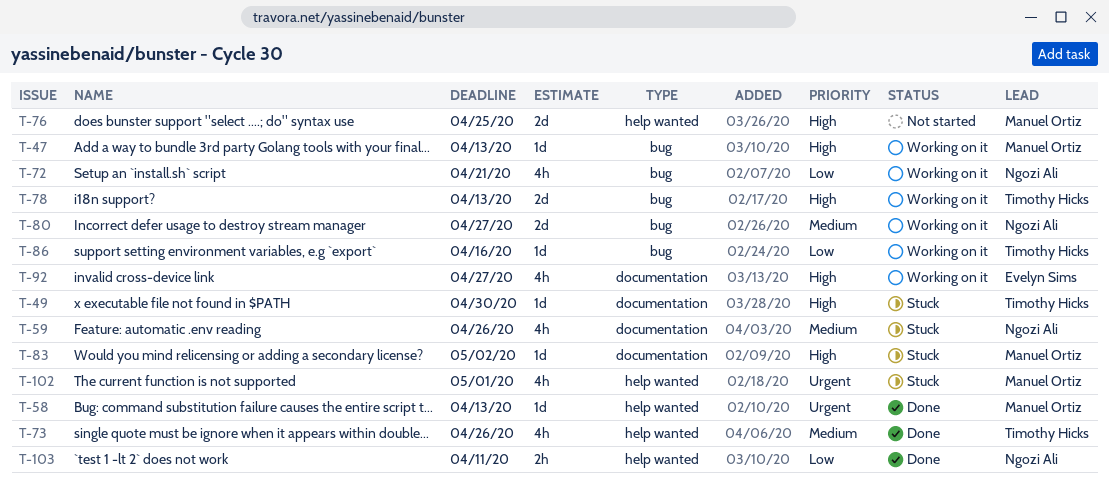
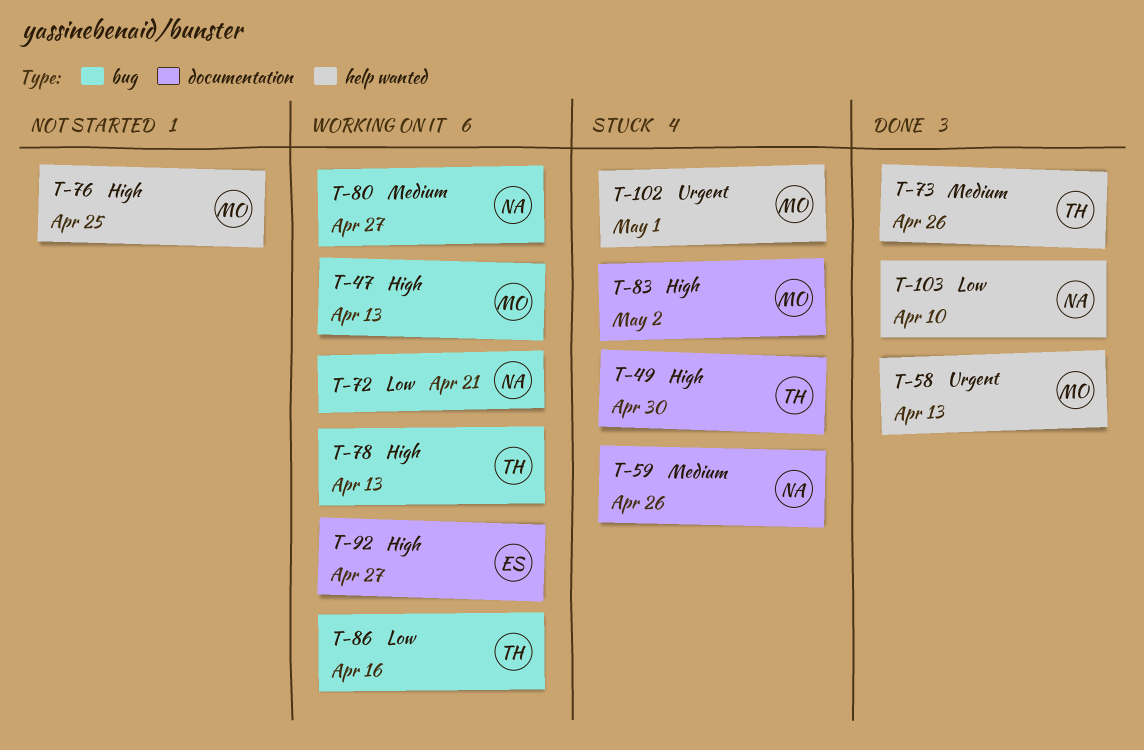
T-103, due: Apr 11 -> Apr 10

